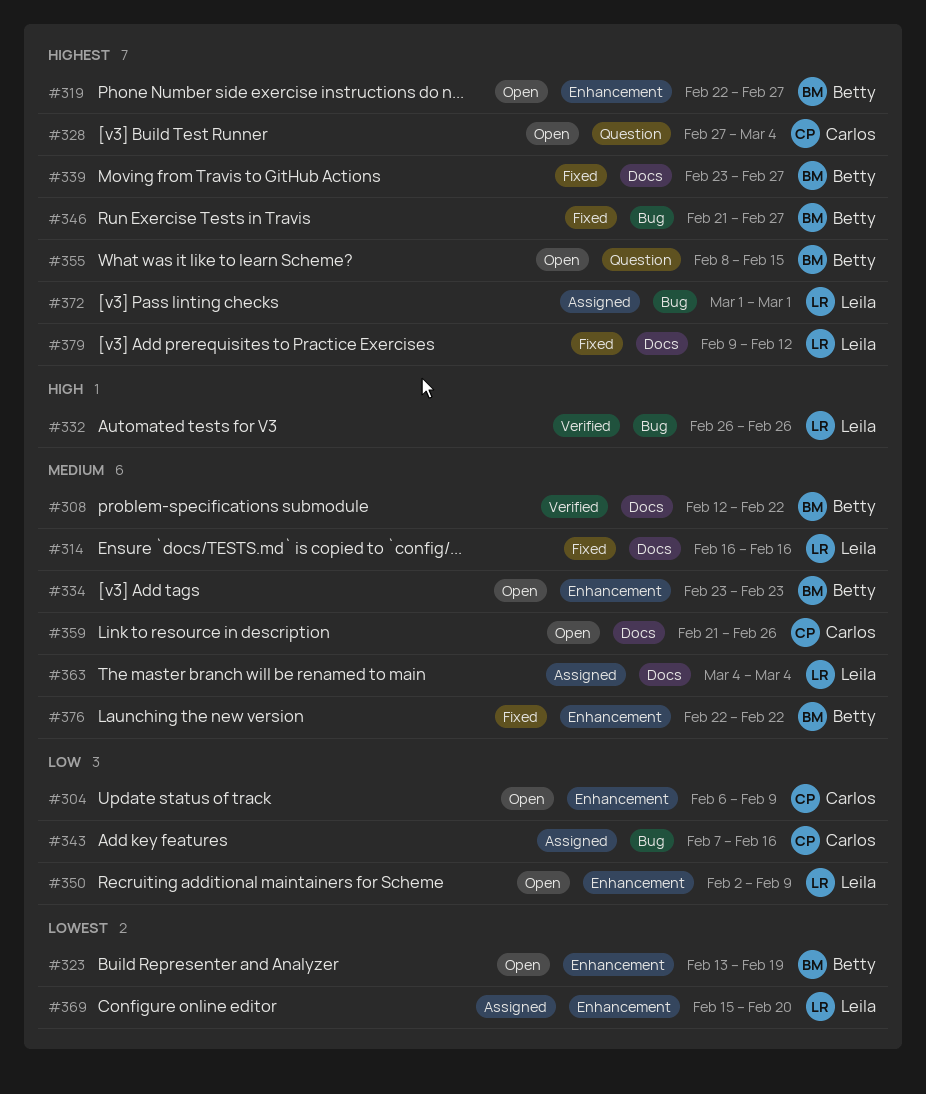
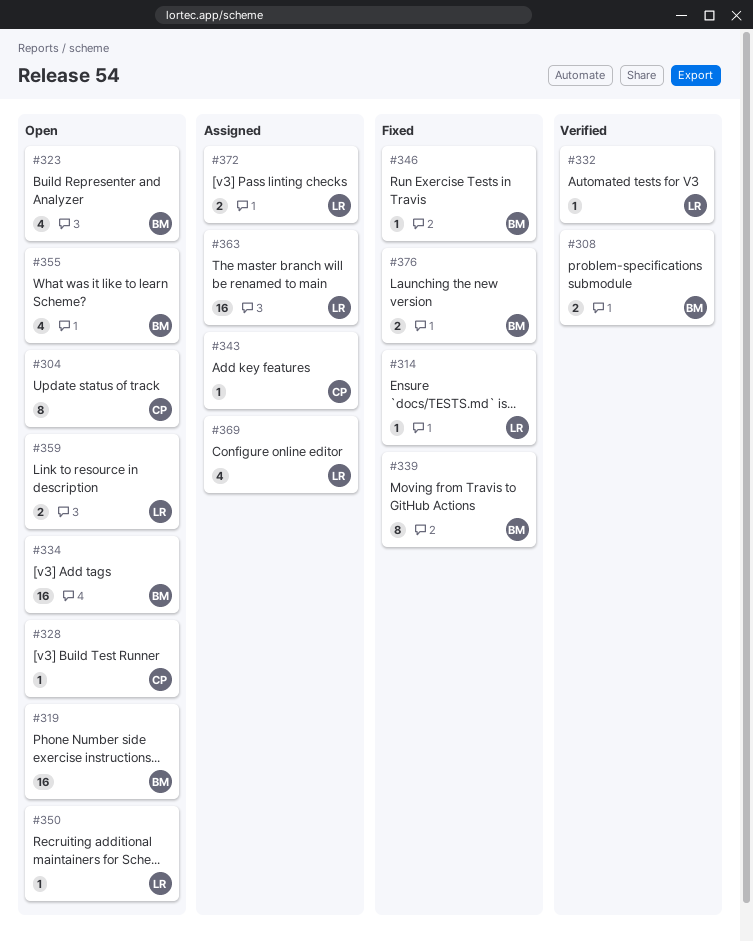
#359, owner: Carlos -> Leila
#379: present -> none

